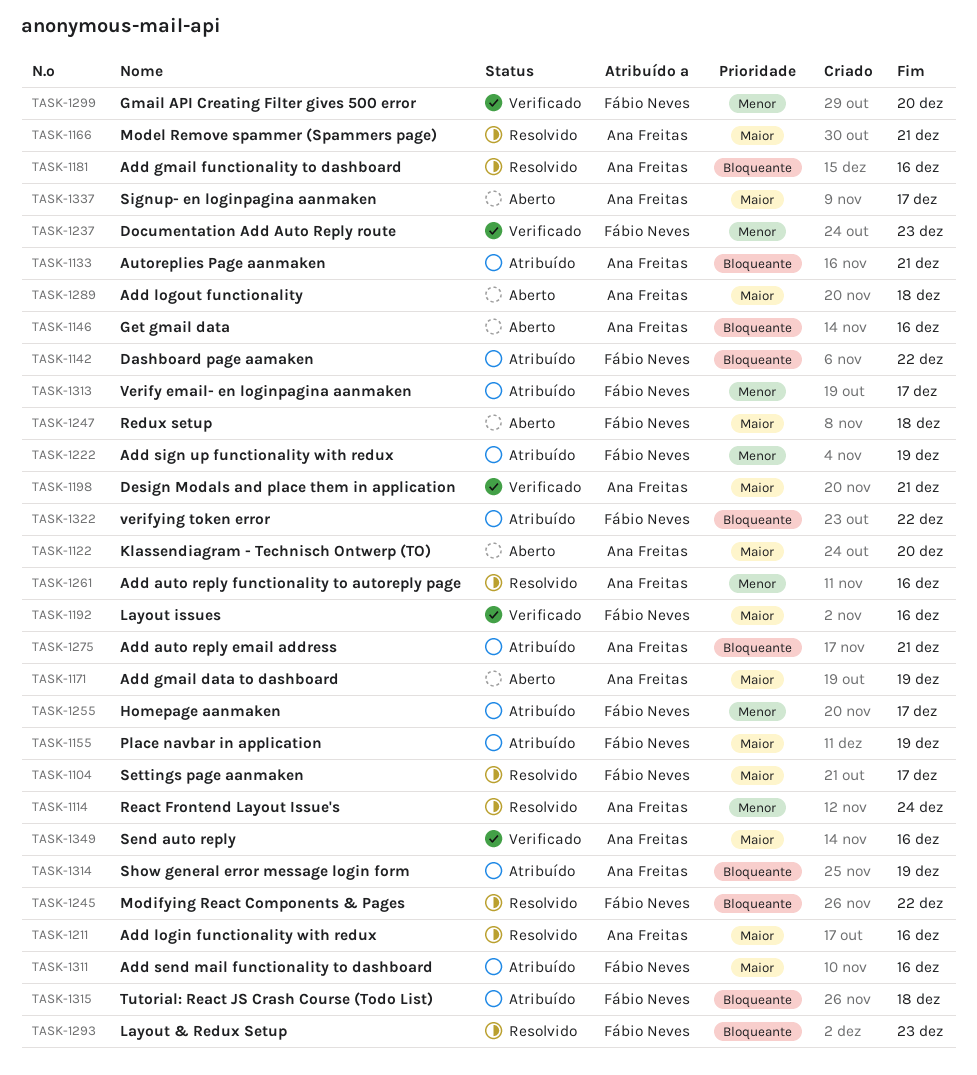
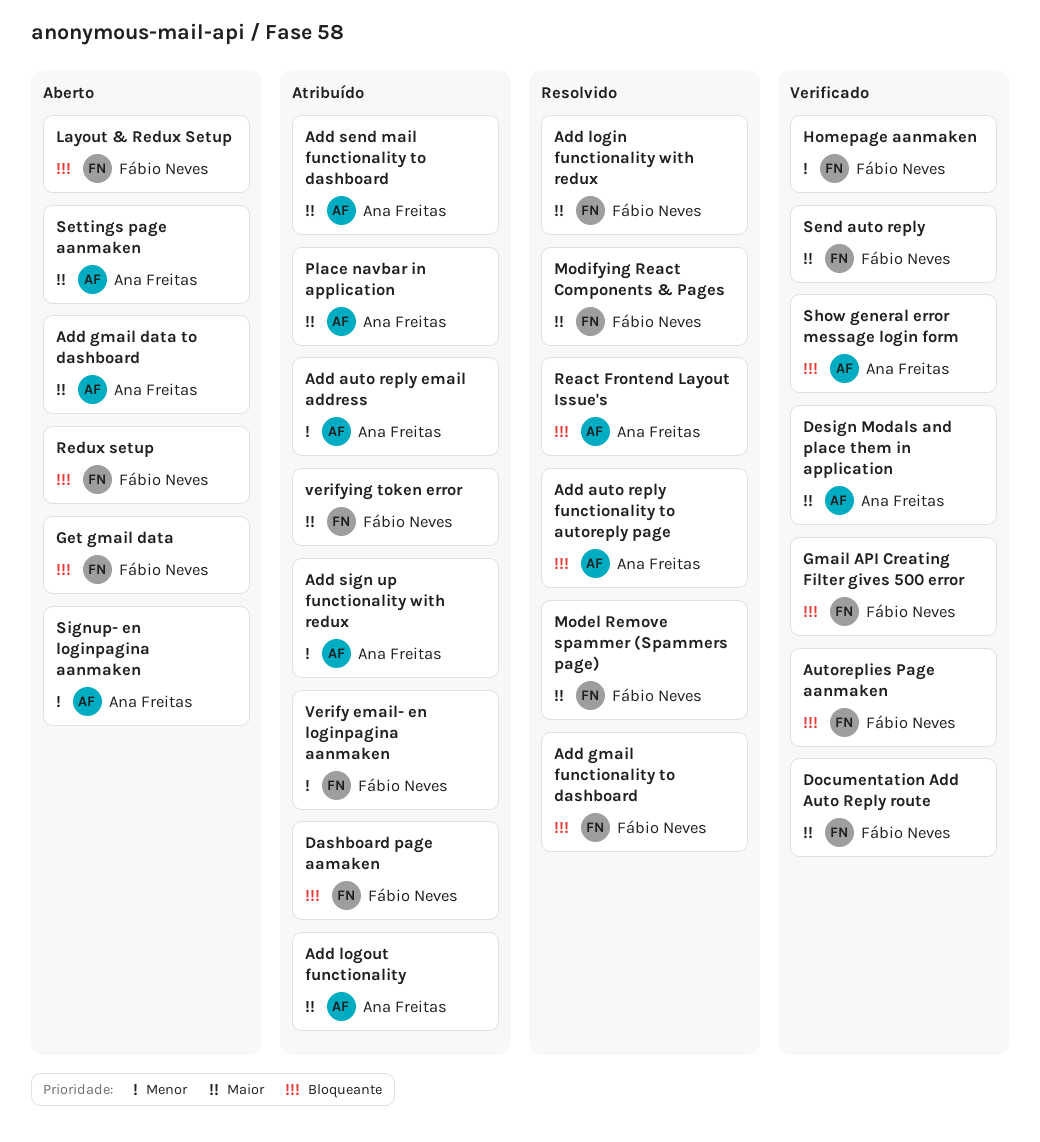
Add auto reply email address, priority: Bloqueante -> Menor
Add auto reply functionality to autoreply page, priority: Menor -> Bloqueante
Add gmail functionality to dashboard, owner: Ana Freitas -> Fábio Neves
Add login functionality with redux, owner: Ana Freitas -> Fábio Neves
Add logout functionality, status: Aberto -> Atribuído
Add send mail functionality to dashboard, owner: Fábio Neves -> Ana Freitas
Add sign up functionality with redux, owner: Fábio Neves -> Ana Freitas
Autoreplies Page aanmaken, status: Atribuído -> Verificado
Autoreplies Page aanmaken, owner: Ana Freitas -> Fábio Neves
Documentation Add Auto Reply route, priority: Menor -> Maior
Get gmail data, owner: Ana Freitas -> Fábio Neves
Gmail API Creating Filter gives 500 error, priority: Menor -> Bloqueante
Homepage aanmaken, status: Atribuído -> Verificado
Klassendiagram - Technisch Ontwerp (TO): present -> none
Layout & Redux Setup, status: Resolvido -> Aberto
Layout issues: present -> none
Model Remove spammer (Spammers page), owner: Ana Freitas -> Fábio Neves
Modifying React Components & Pages, priority: Bloqueante -> Maior
Place navbar in application, owner: Fábio Neves -> Ana Freitas
React Frontend Layout Issue's, priority: Menor -> Bloqueante
Redux setup, priority: Maior -> Bloqueante
Send auto reply, owner: Ana Freitas -> Fábio Neves
Settings page aanmaken, status: Resolvido -> Aberto
Settings page aanmaken, owner: Fábio Neves -> Ana Freitas
Show general error message login form, status: Atribuído -> Verificado
Signup- en loginpagina aanmaken, priority: Maior -> Menor
Tutorial: React JS Crash Course (Todo List): present -> none
verifying token error, priority: Bloqueante -> Maior

